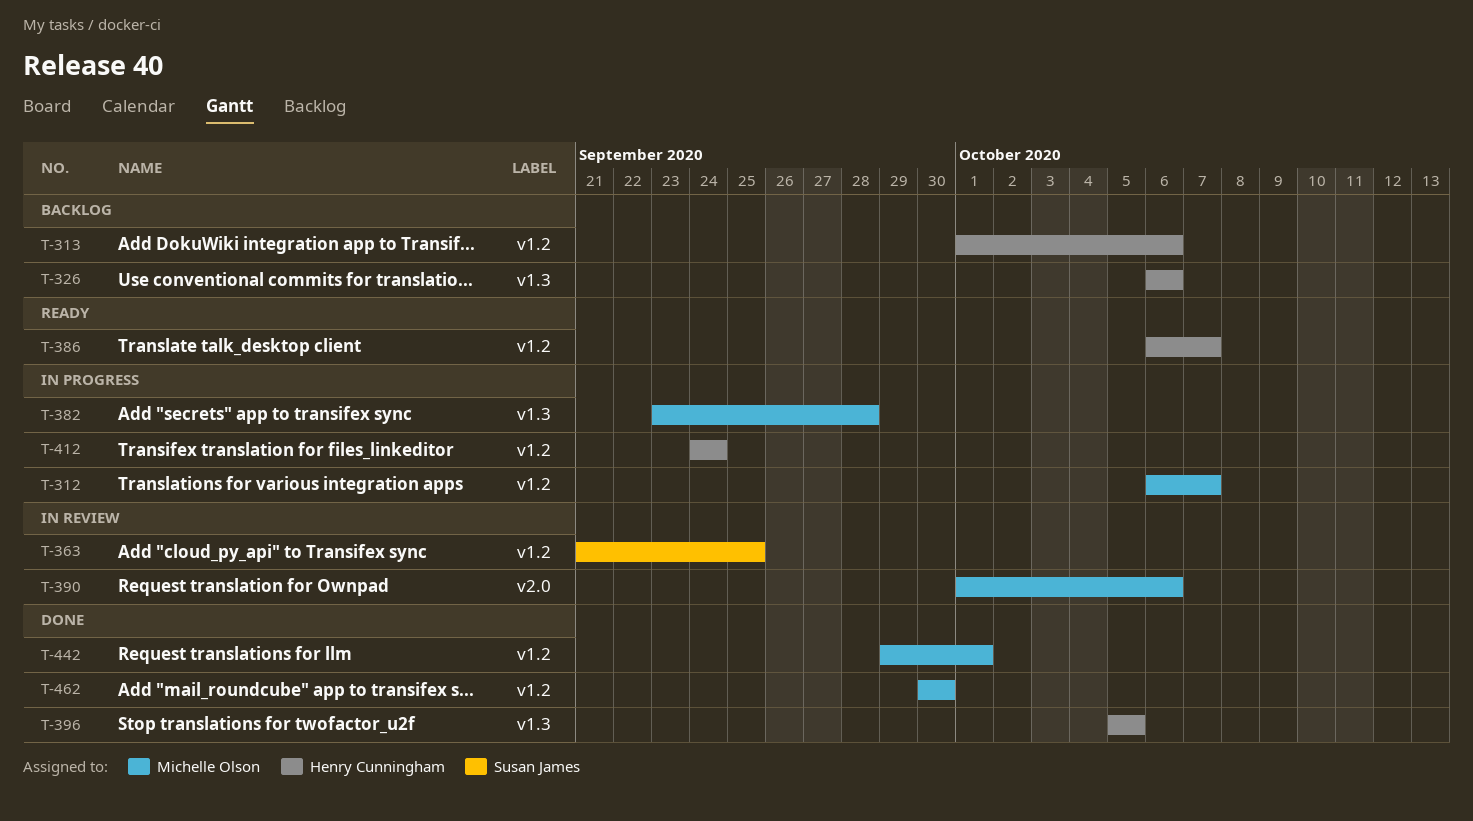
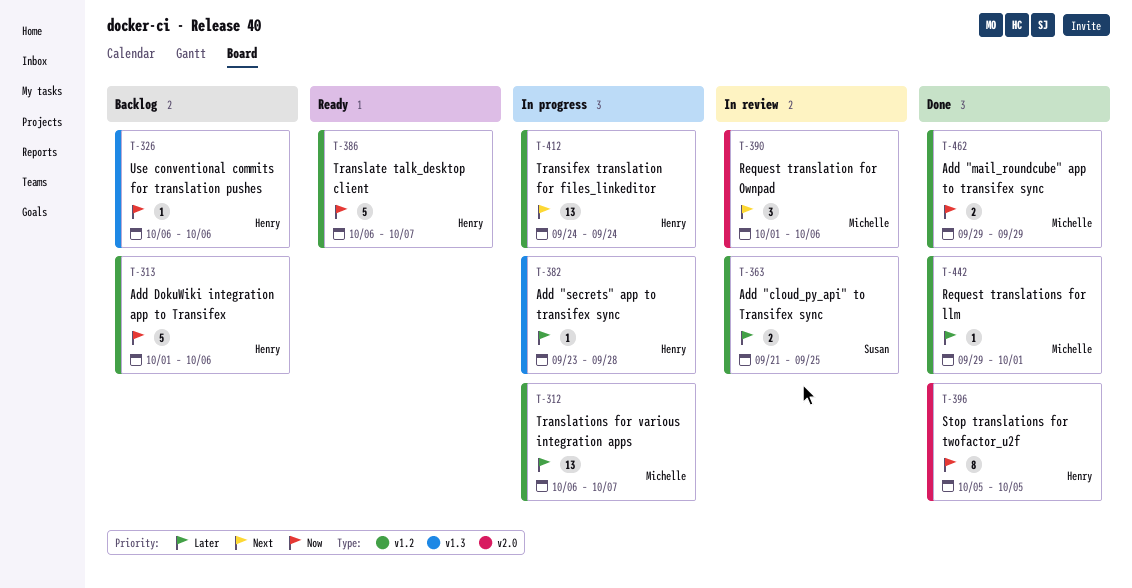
T-382, owner: Michelle Olson -> Henry Cunningham
T-396, label: v1.3 -> v2.0
T-462, start: Sep 30 -> Sep 29
T-462, due: Sep 30 -> Sep 29

